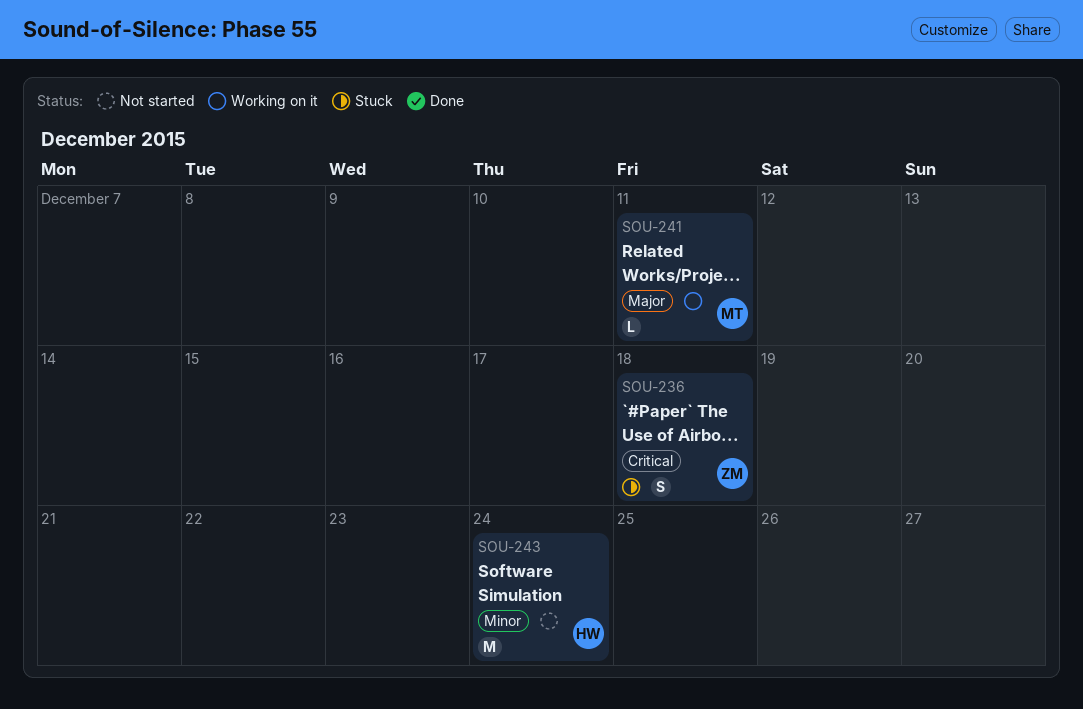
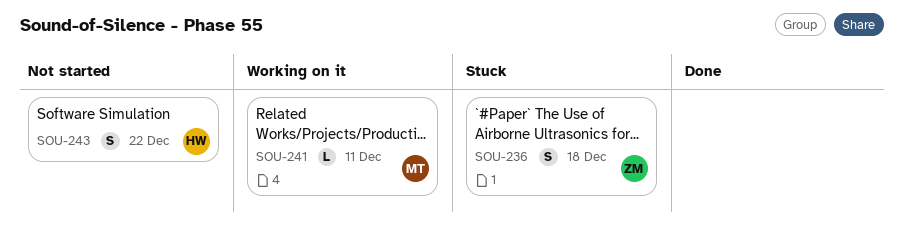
SOU-243, estimate: M -> S
SOU-243, due: Dec 24 -> Dec 22

